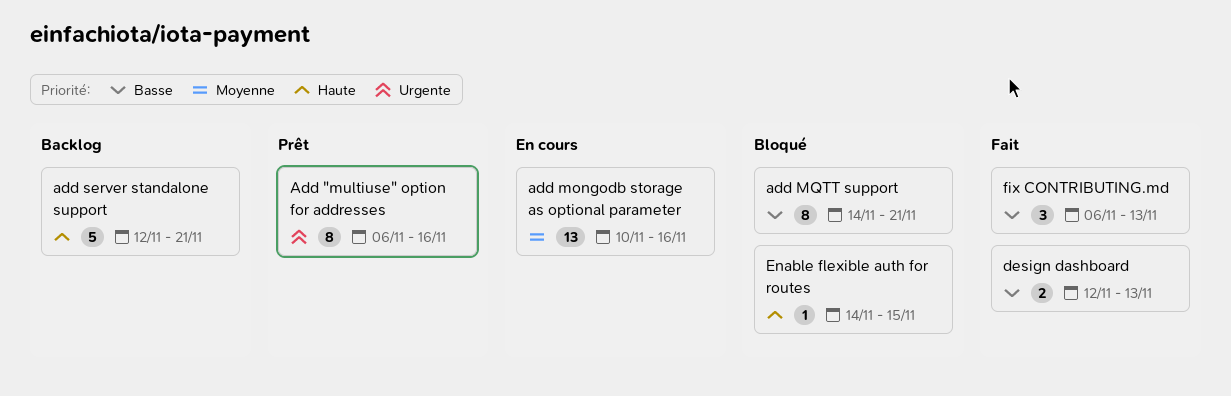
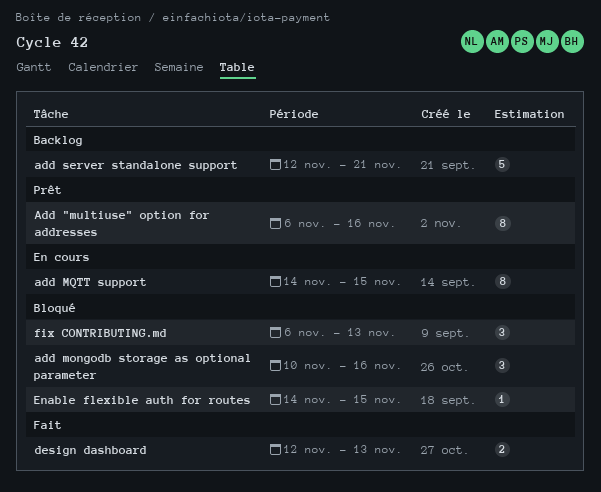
add mongodb storage as optional parameter, status: En cours -> Bloqué
add mongodb storage as optional parameter, estimate: 13 -> 3
add MQTT support, status: Bloqué -> En cours
add MQTT support, due: Nov 21 -> Nov 15
fix CONTRIBUTING.md, status: Fait -> Bloqué

